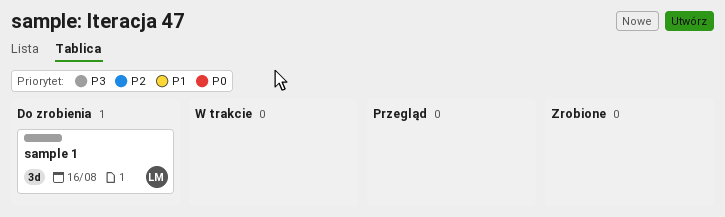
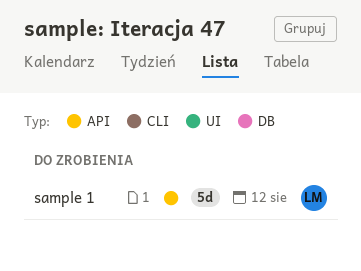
sample 1, estimate: 3d -> 5d
sample 1, due: Aug 16 -> Aug 12

